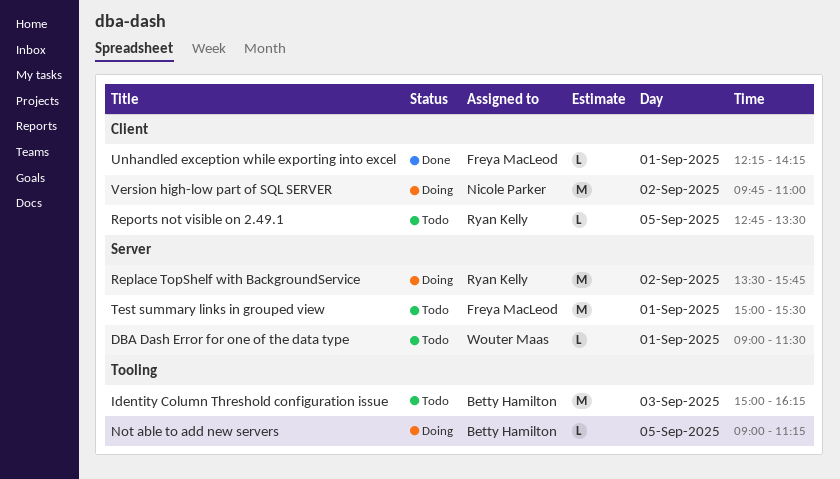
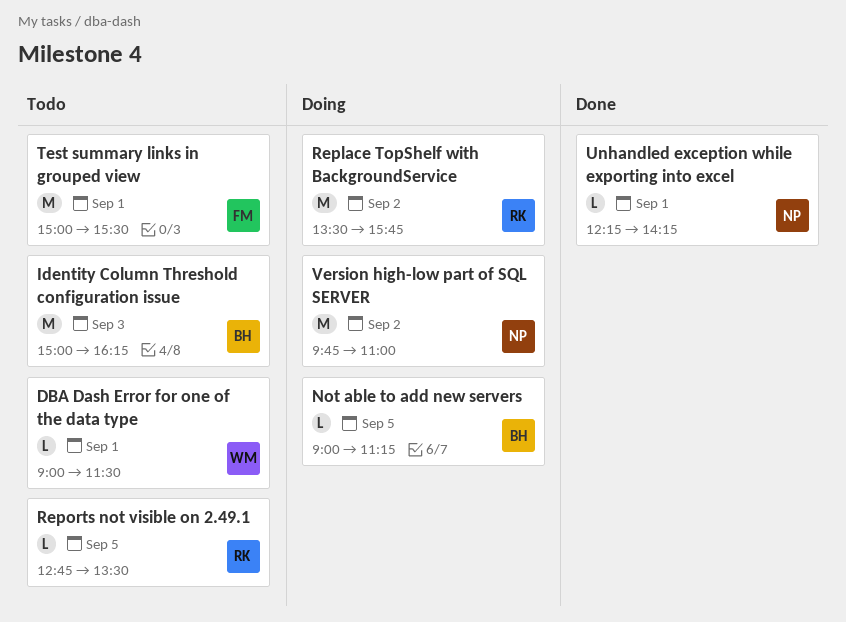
Unhandled exception while exporting into excel, owner: Freya MacLeod -> Nicole Parker

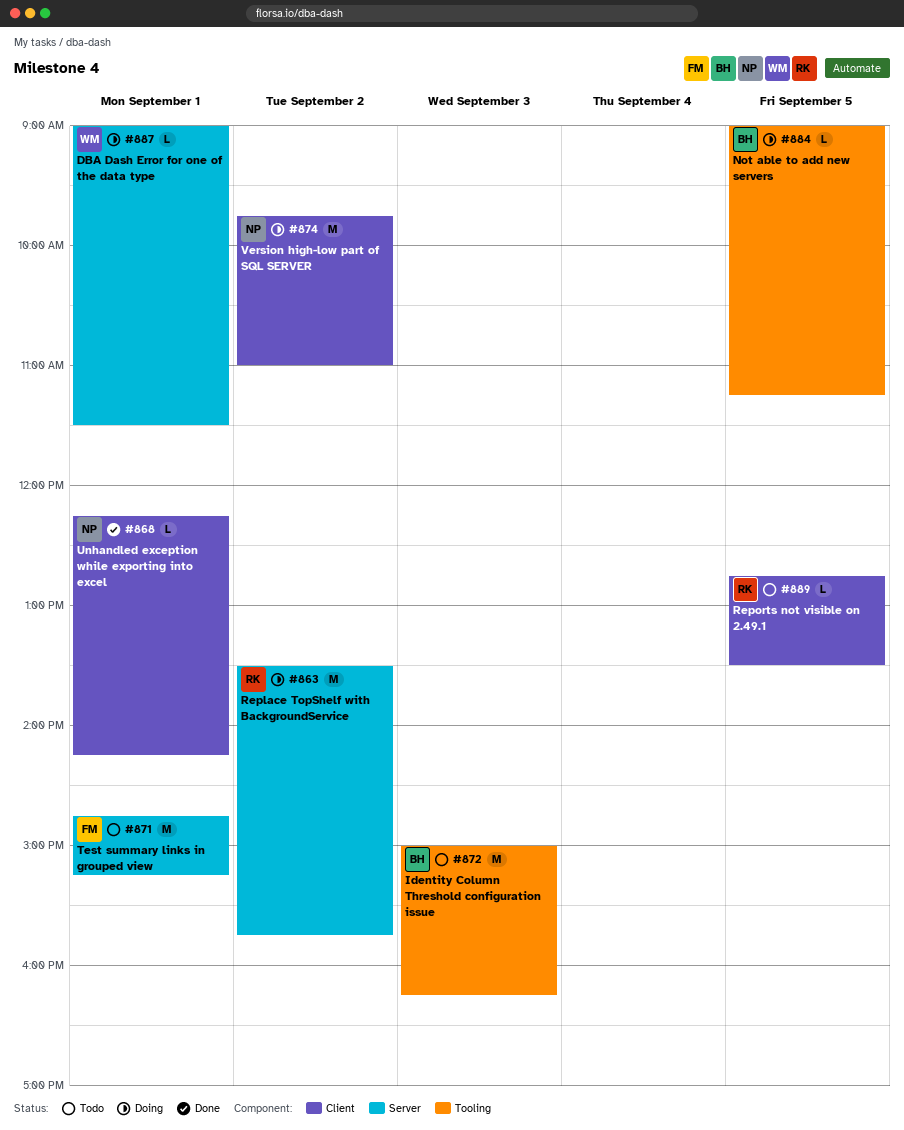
DBA Dash Error for one of the data type, status: Todo -> Doing
Test summary links in grouped view, begins: 15:00 -> 14:45
Test summary links in grouped view, ends: 15:30 -> 15:15

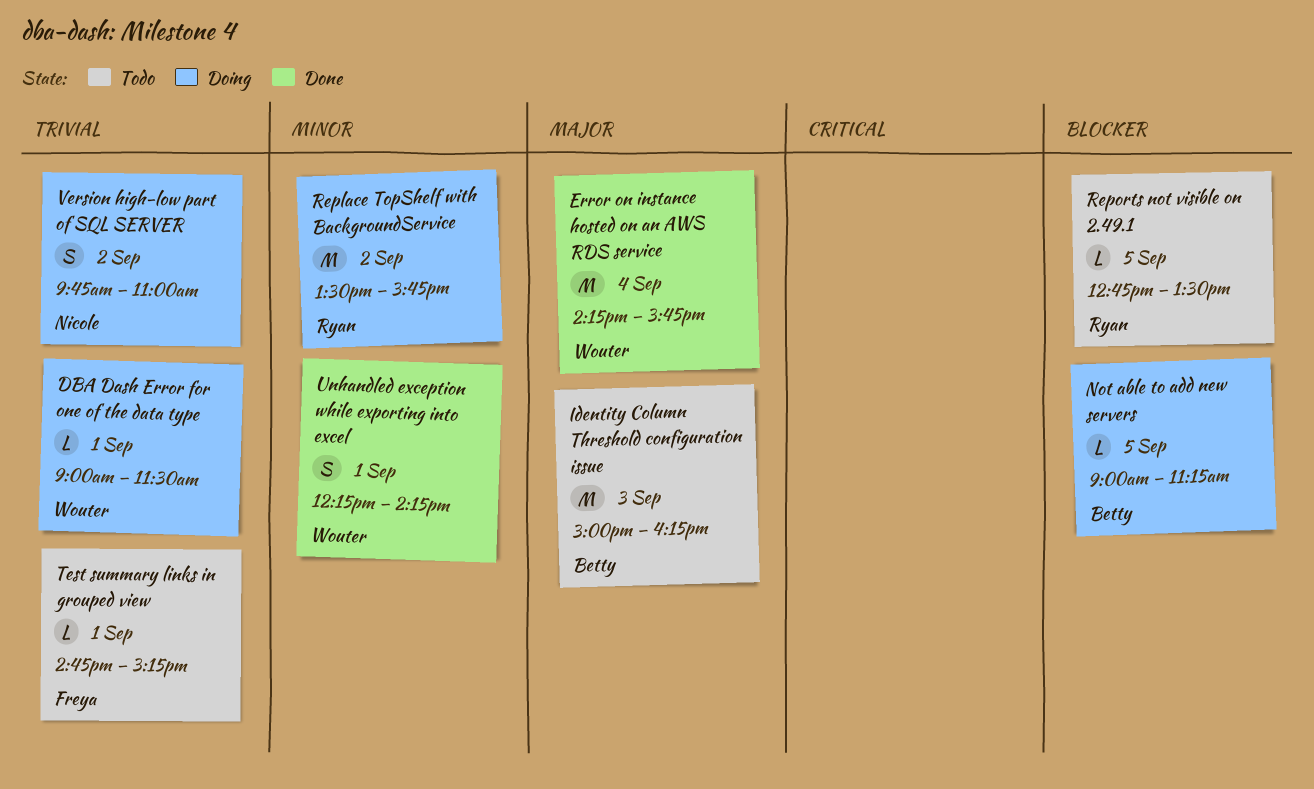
Error on instance hosted on an AWS RDS service: none -> present
Test summary links in grouped view, estimate: M -> L
Unhandled exception while exporting into excel, owner: Nicole -> Wouter
Unhandled exception while exporting into excel, estimate: L -> S
Version high-low part of SQL SERVER, estimate: M -> S

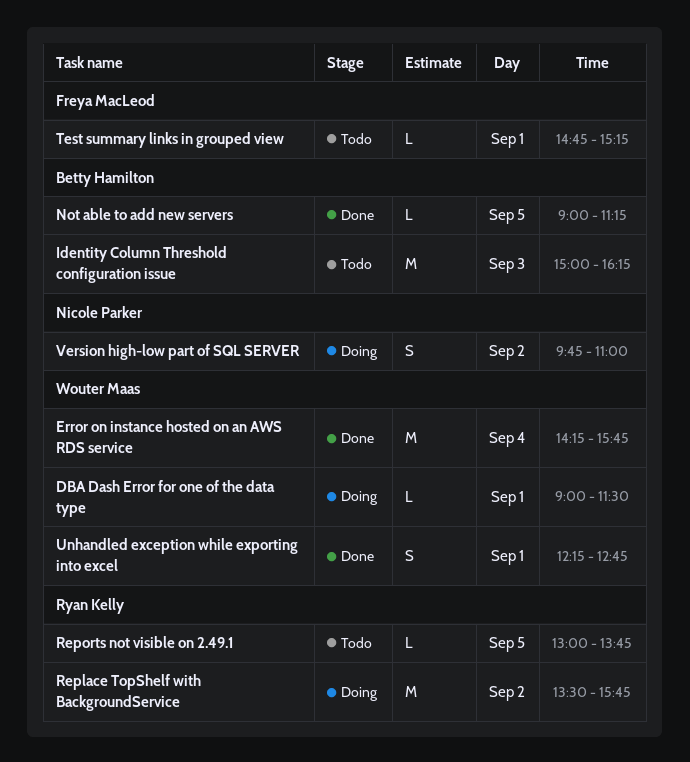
Not able to add new servers, status: Doing -> Done
Reports not visible on 2.49.1, begins: 12:45 -> 13:00
Reports not visible on 2.49.1, ends: 13:30 -> 13:45
Unhandled exception while exporting into excel, ends: 14:15 -> 12:45

